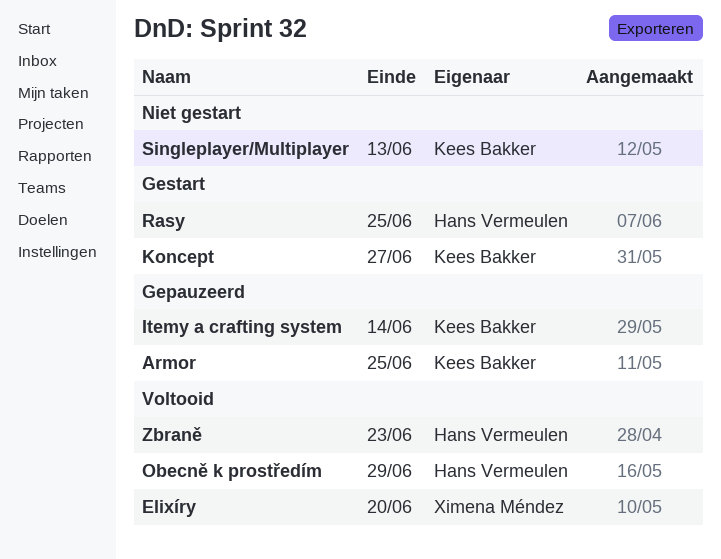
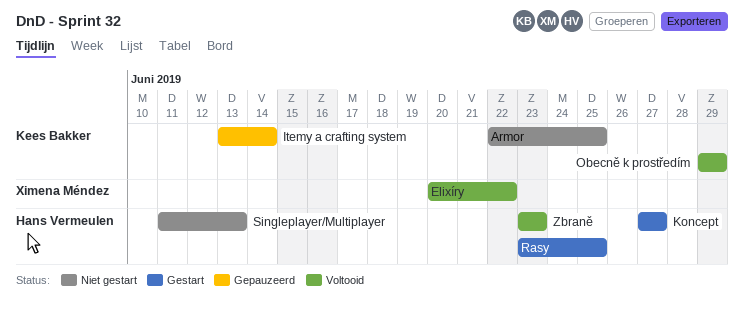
Armor, status: Gepauzeerd -> Niet gestart
Elixíry, due: Jun 20 -> Jun 22
Koncept, owner: Kees Bakker -> Hans Vermeulen
Obecně k prostředím, owner: Hans Vermeulen -> Kees Bakker
Singleplayer/Multiplayer, owner: Kees Bakker -> Hans Vermeulen

